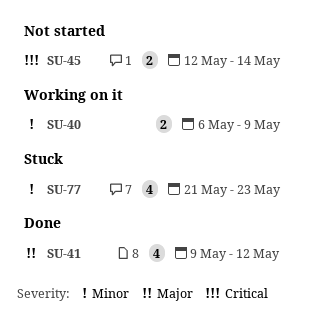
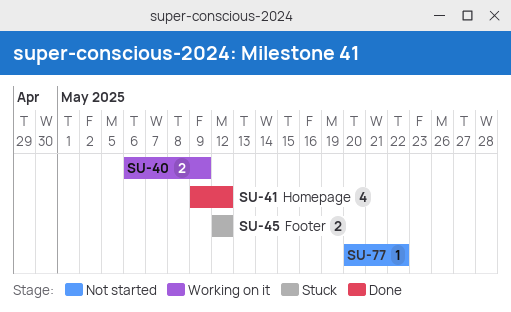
SU-45, status: Not started -> Stuck
SU-45, due: May 14 -> May 12
SU-77, status: Stuck -> Not started
SU-77, estimate: 4 -> 1
SU-77, start: May 21 -> May 20
SU-77, due: May 23 -> May 22

